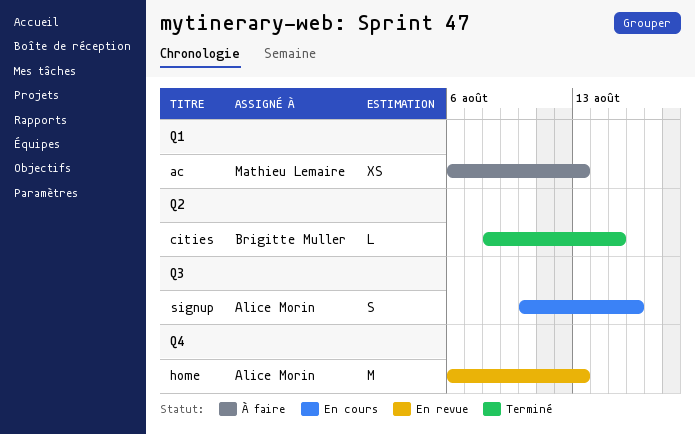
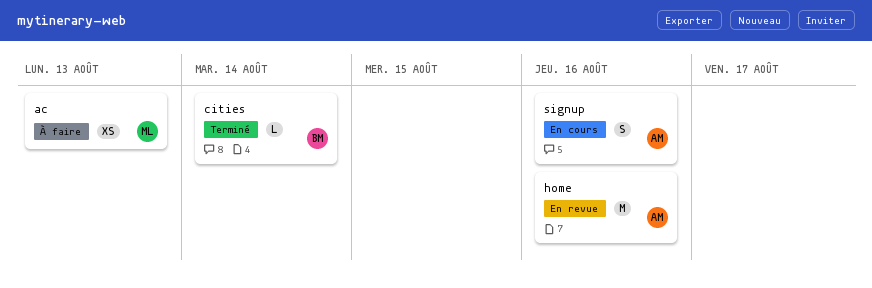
cities, due: Aug 15 -> Aug 14
home, due: Aug 13 -> Aug 16

